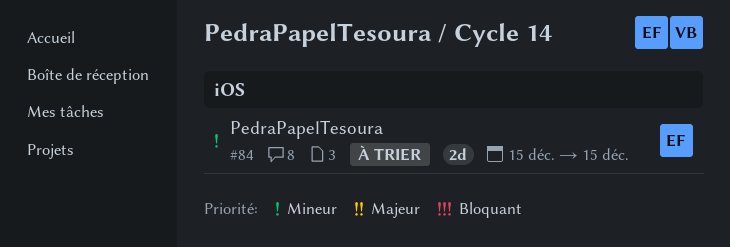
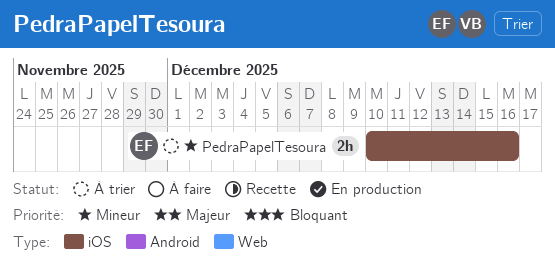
PedraPapelTesoura, estimate: 2d -> 2h
PedraPapelTesoura, start: Dec 15 -> Dec 10
PedraPapelTesoura, due: Dec 15 -> Dec 16

